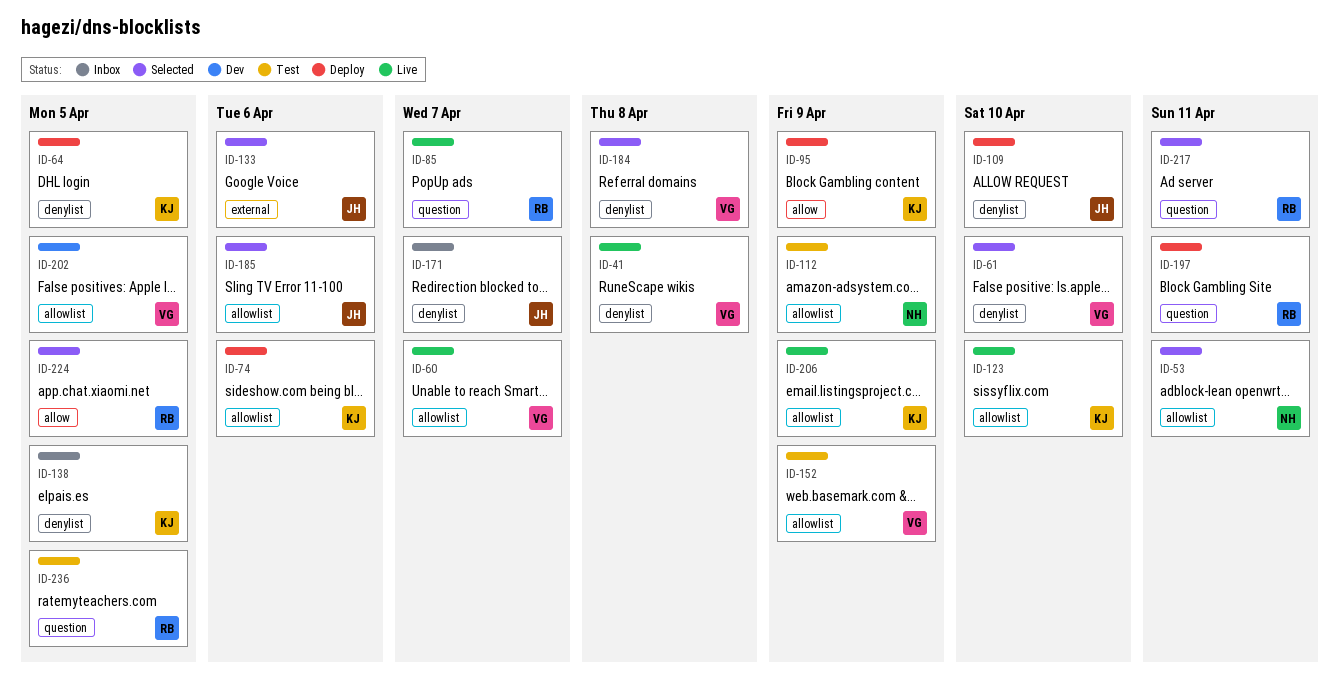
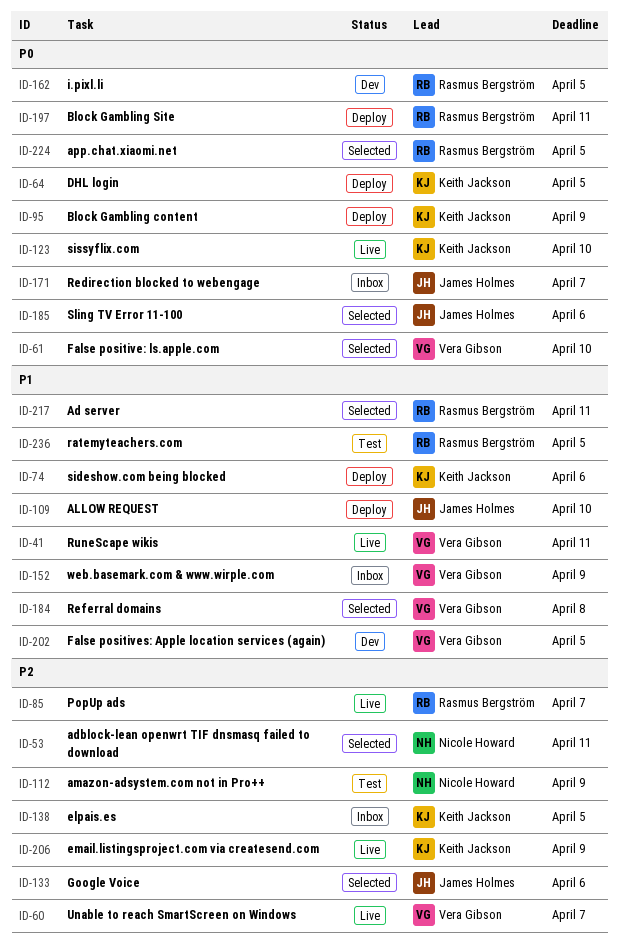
ID-41, due: Apr 8 -> Apr 11
ID-152, status: Test -> Inbox
ID-162: none -> present

